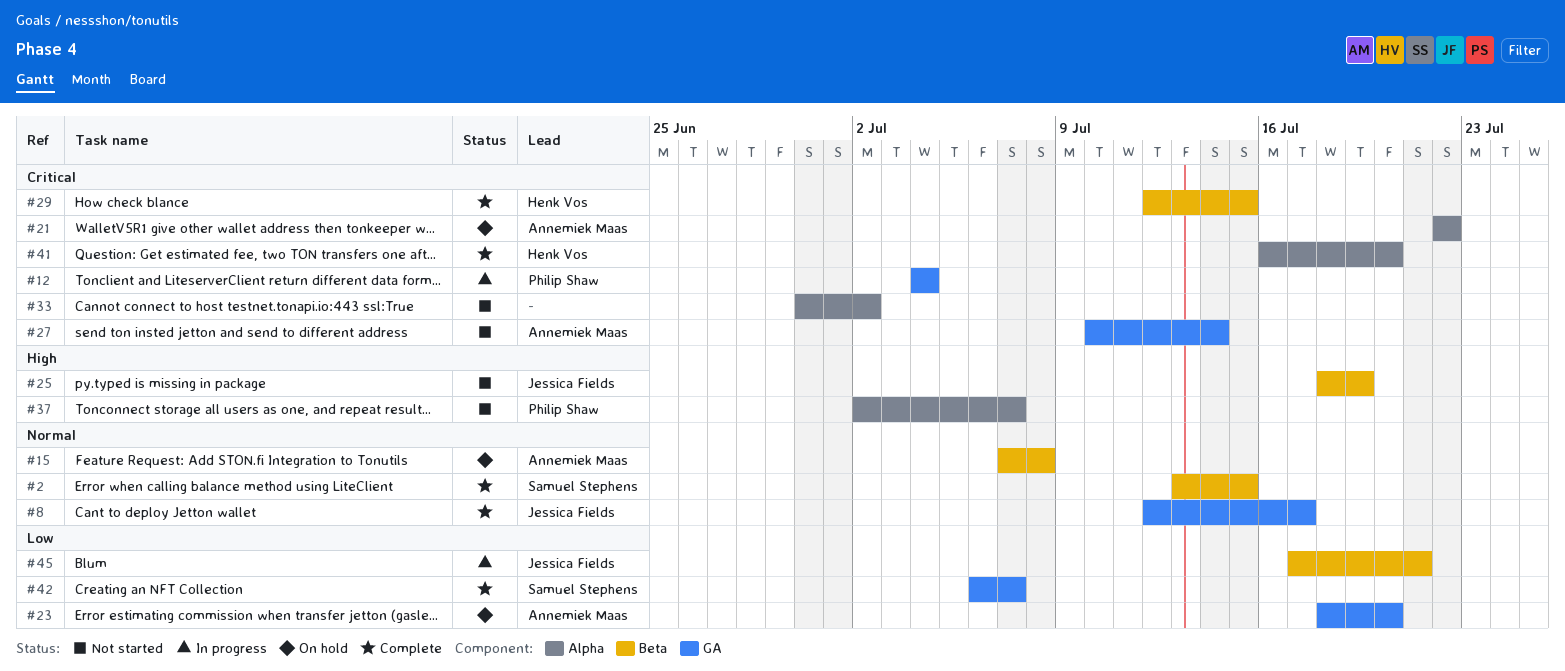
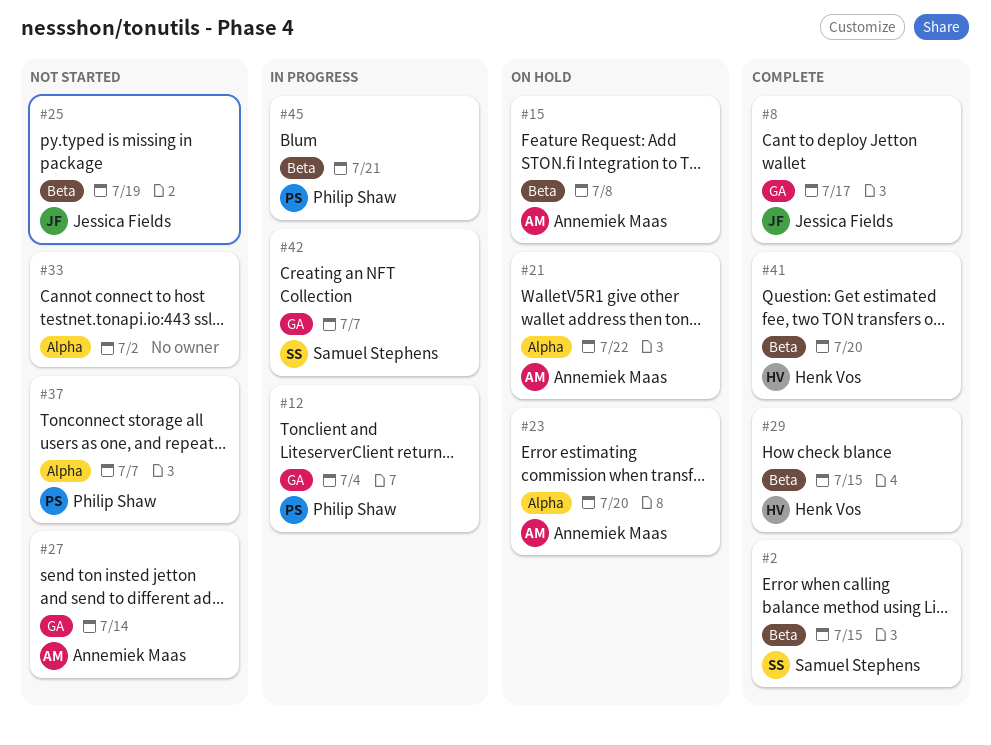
#23, label: GA -> Alpha
#41, label: Alpha -> Beta
#42, status: Complete -> In progress
#45, owner: Jessica Fields -> Philip Shaw

